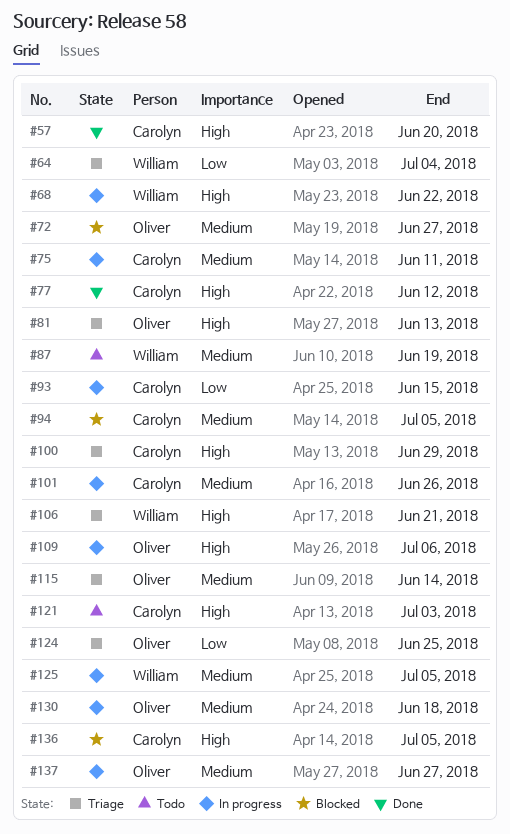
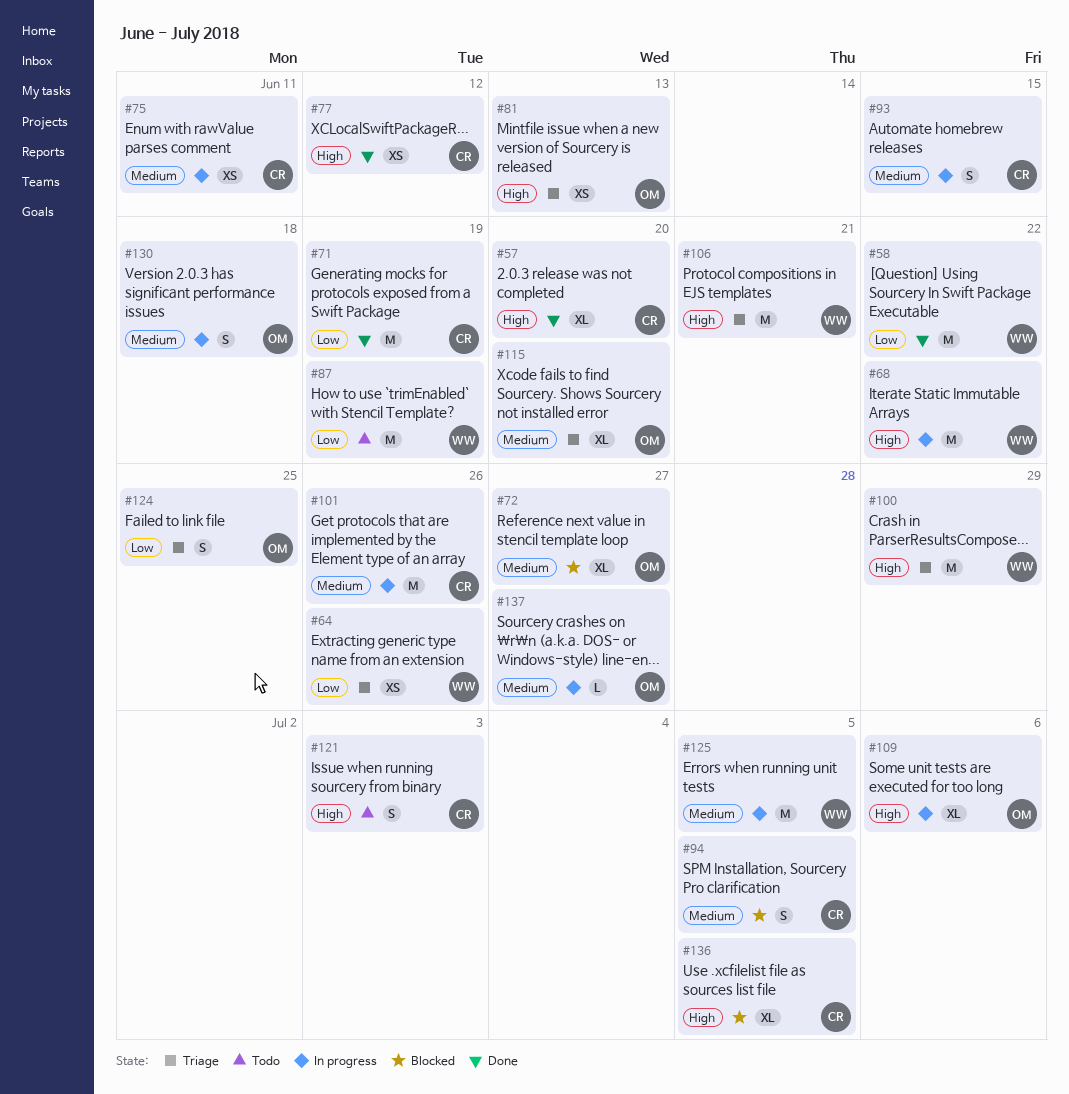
#58: none -> present
#64, due: Jul 4 -> Jun 26
#71: none -> present
#87, priority: Medium -> Low
#93, priority: Low -> Medium
#100, owner: Carolyn -> William
#115, due: Jun 14 -> Jun 20

